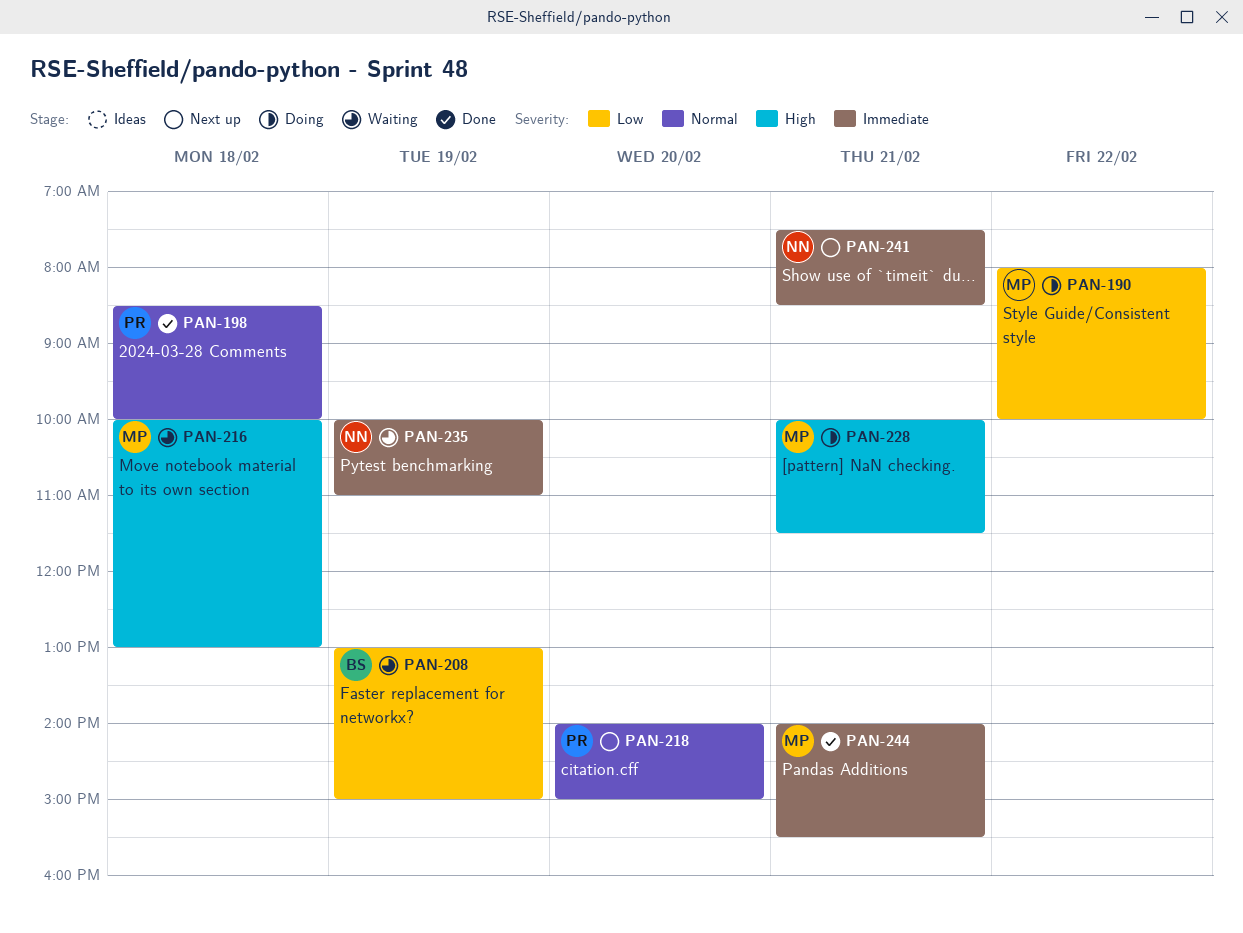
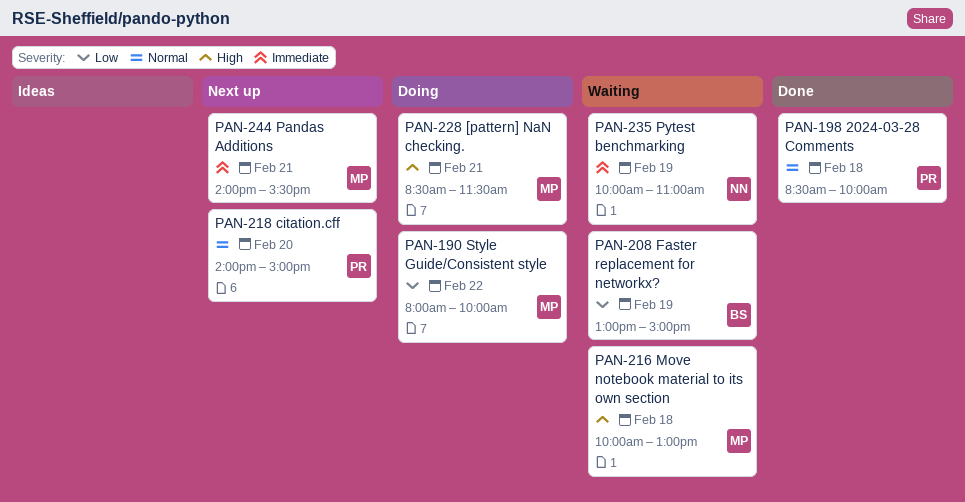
PAN-228, begins: 10:00 -> 08:30
PAN-241: present -> none
PAN-244, status: Done -> Next up

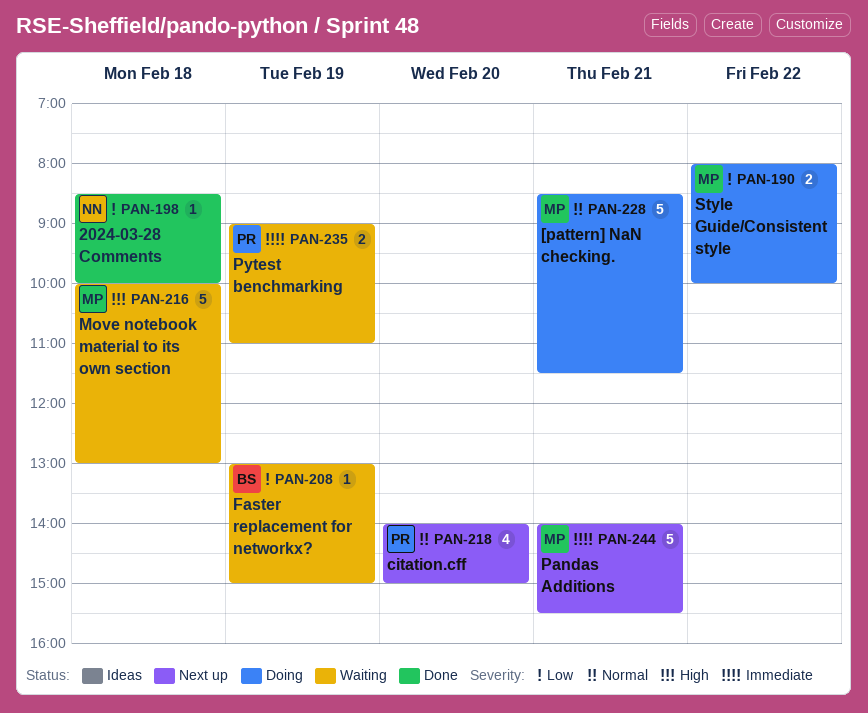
PAN-198, owner: PR -> NN
PAN-198, priority: Normal -> Low
PAN-228, priority: High -> Normal
PAN-235, owner: NN -> PR
PAN-235, begins: 10:00 -> 09:00

